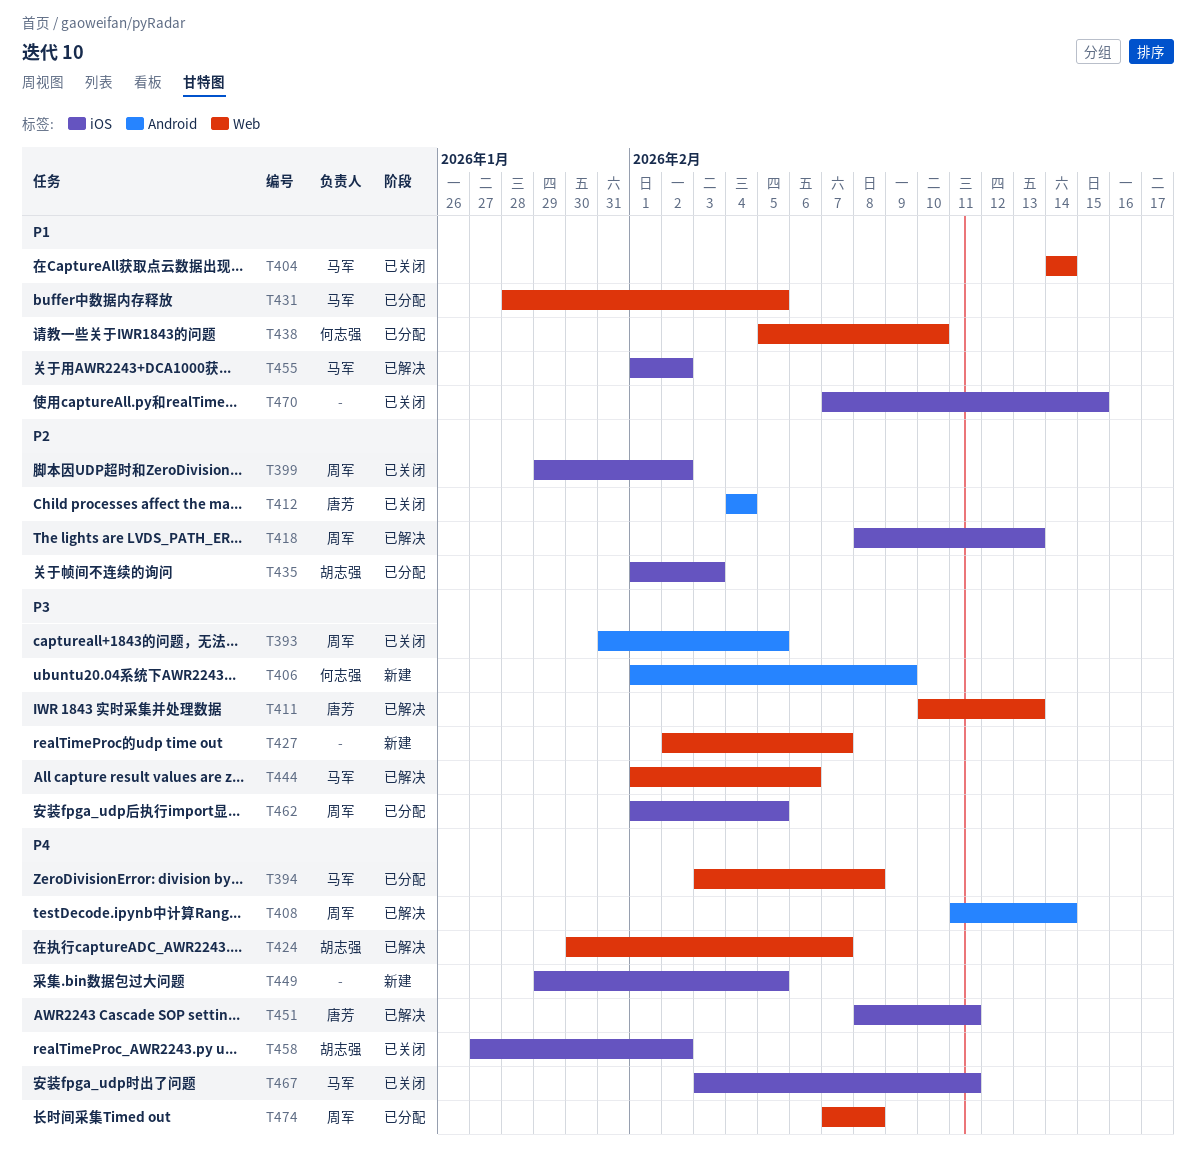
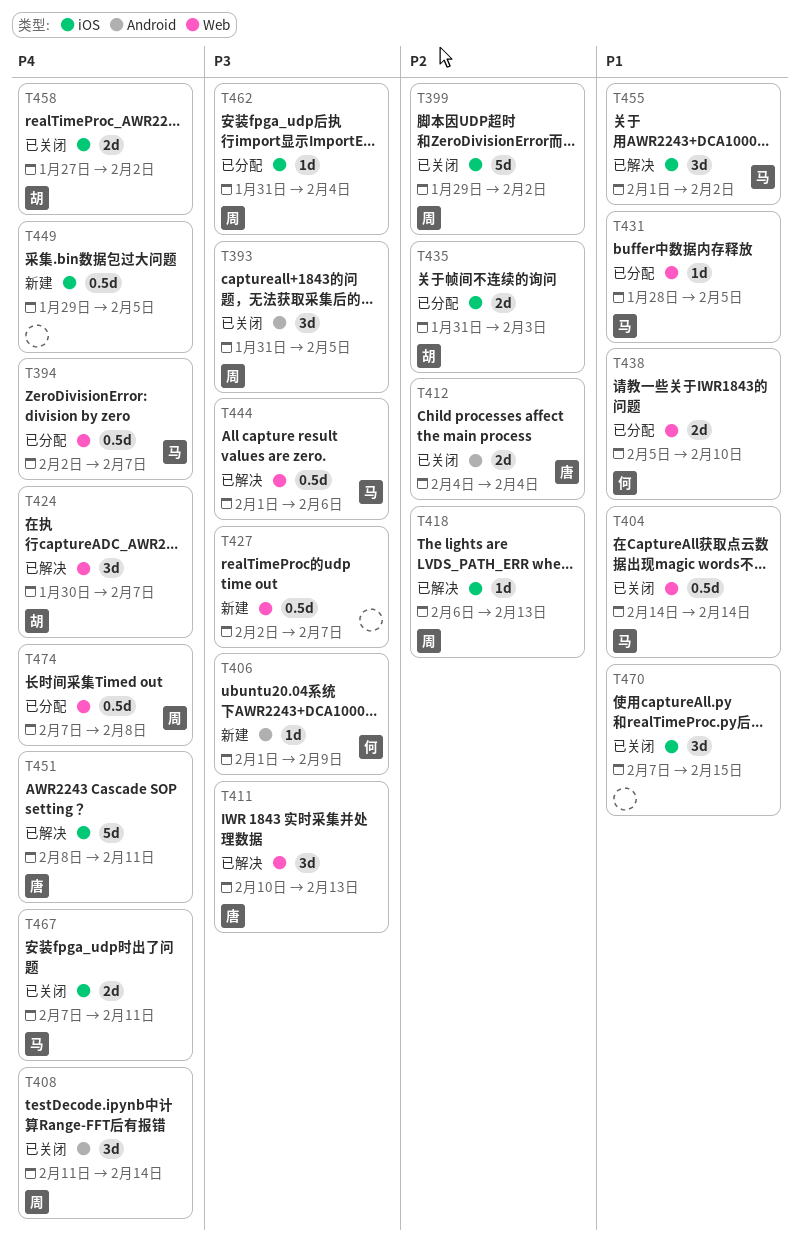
T394, start: Feb 3 -> Feb 2
T394, due: Feb 8 -> Feb 7
T408, status: 已解决 -> 已关闭
T418, start: Feb 8 -> Feb 6
T435, start: Feb 1 -> Jan 31
T462, start: Feb 1 -> Jan 31
T462, due: Feb 5 -> Feb 4
T467, start: Feb 3 -> Feb 7

